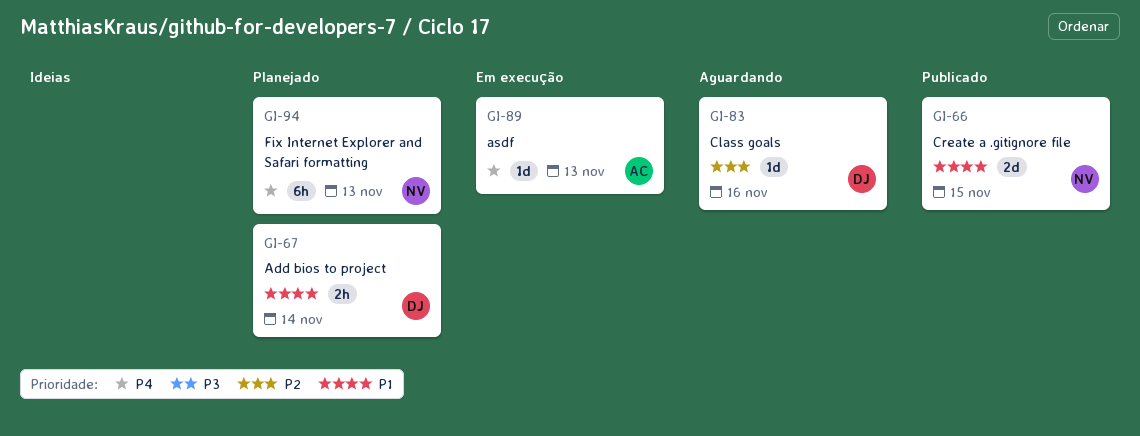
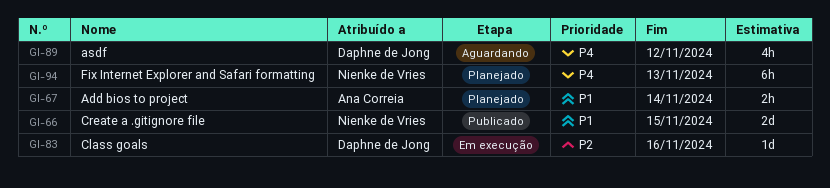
GI-67, owner: Daphne de Jong -> Ana Correia
GI-83, status: Aguardando -> Em execução
GI-89, status: Em execução -> Aguardando
GI-89, owner: Ana Correia -> Daphne de Jong
GI-89, estimate: 1d -> 4h
GI-89, due: Nov 13 -> Nov 12

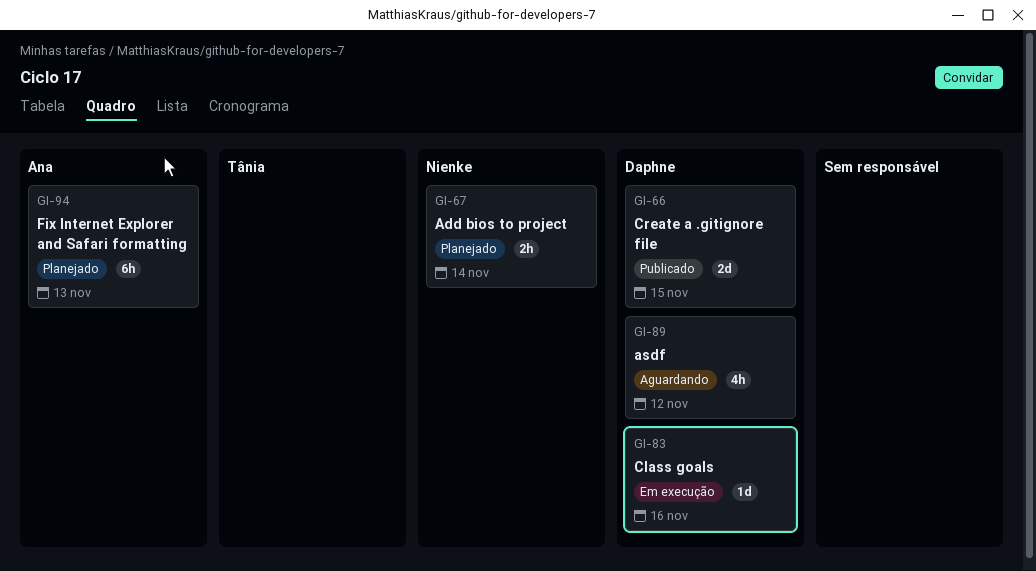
GI-66, owner: Nienke de Vries -> Daphne de Jong
GI-67, owner: Ana Correia -> Nienke de Vries
GI-94, owner: Nienke de Vries -> Ana Correia

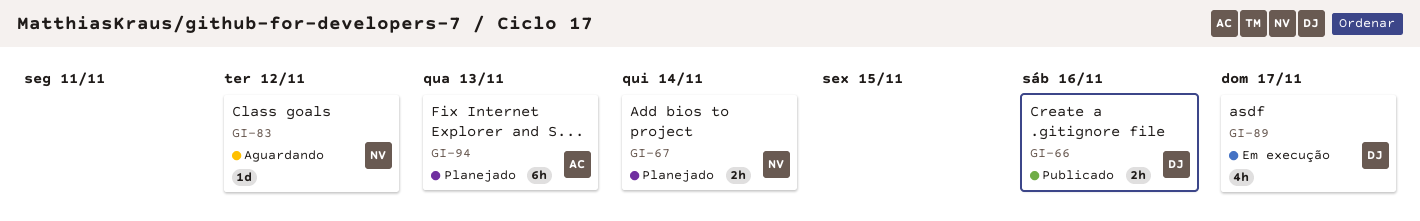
GI-66, estimate: 2d -> 2h
GI-66, due: Nov 15 -> Nov 16
GI-83, status: Em execução -> Aguardando
GI-83, owner: Daphne -> Nienke
GI-83, due: Nov 16 -> Nov 12
GI-89, status: Aguardando -> Em execução
GI-89, due: Nov 12 -> Nov 17

